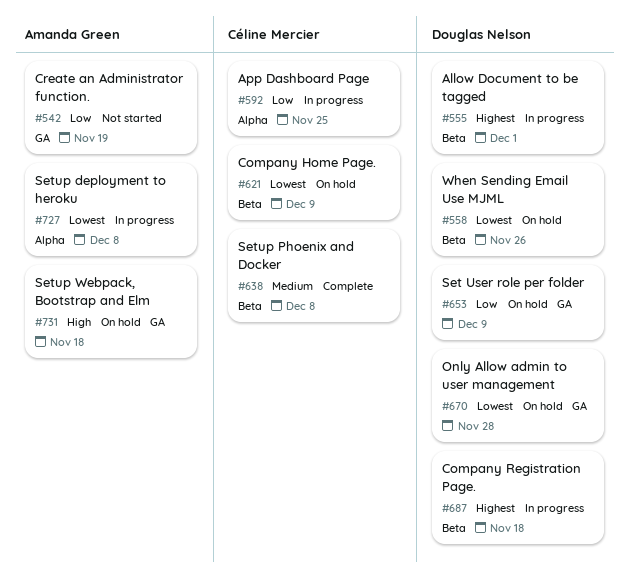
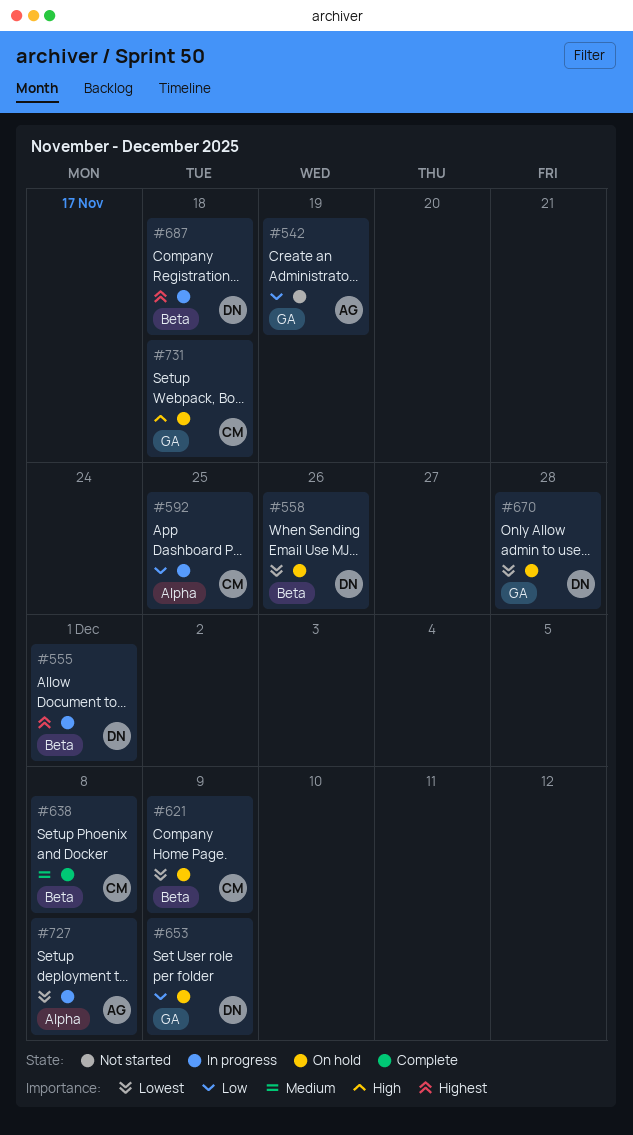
#731, owner: Amanda Green -> Céline Mercier

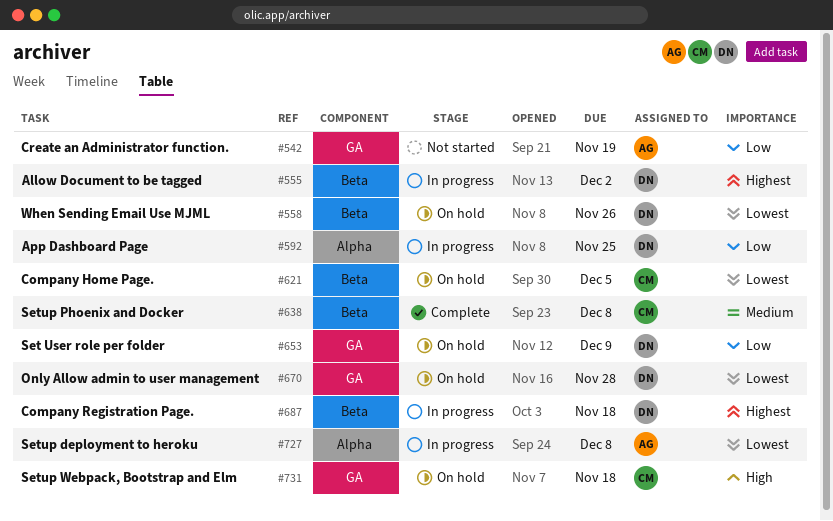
#555, due: Dec 1 -> Dec 2
#592, owner: CM -> DN
#621, due: Dec 9 -> Dec 5

